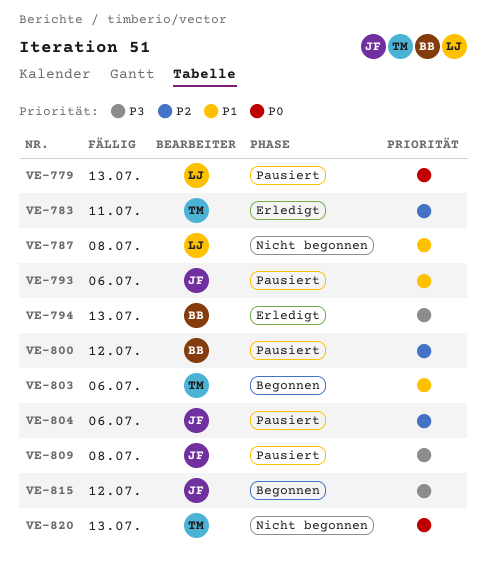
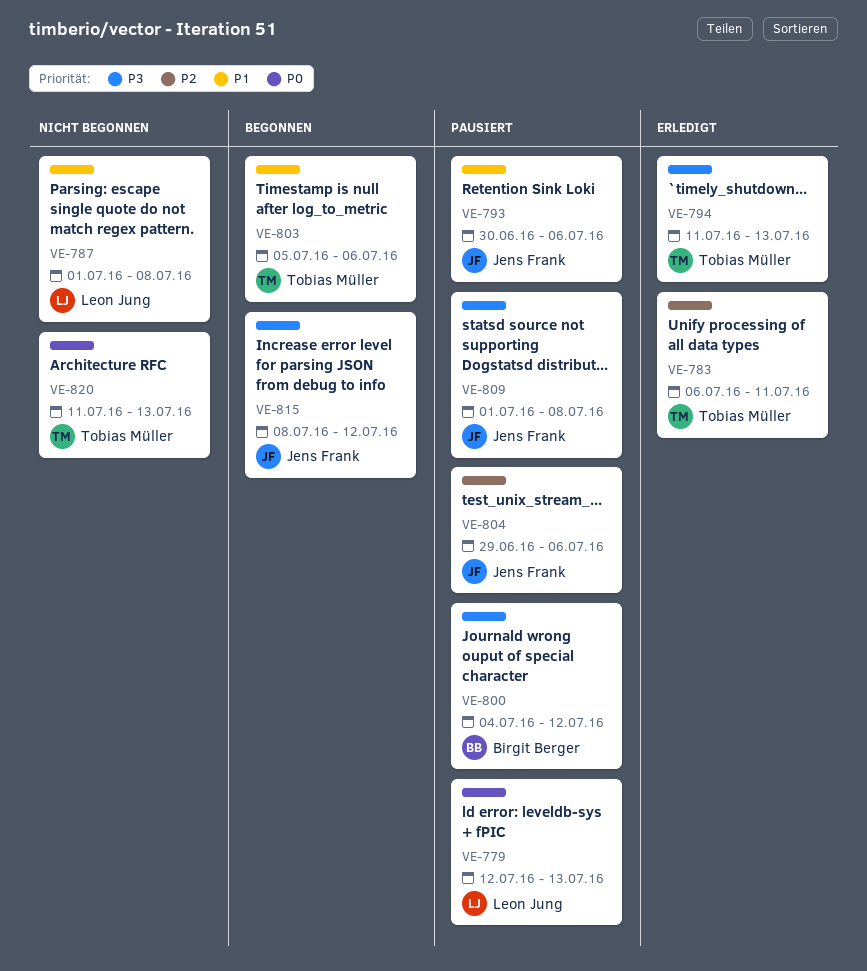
VE-794, owner: Birgit Berger -> Tobias Müller
VE-800, priority: P2 -> P3

